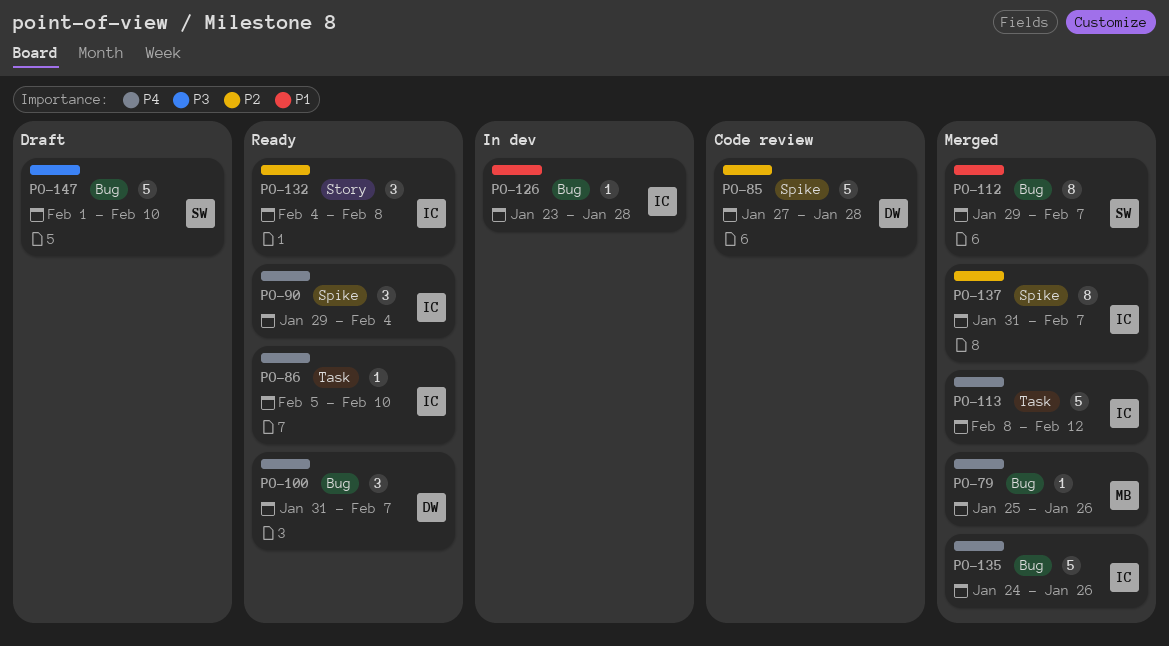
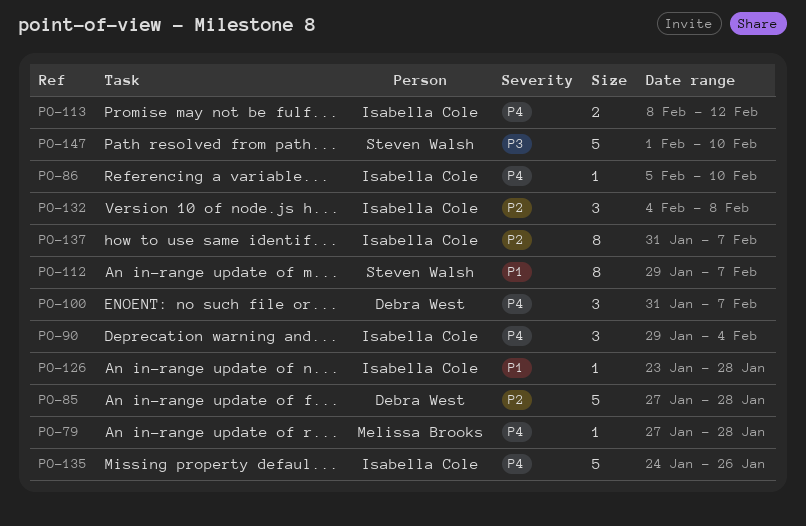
PO-79, start: Jan 25 -> Jan 27
PO-79, due: Jan 26 -> Jan 28
PO-113, estimate: 5 -> 2

